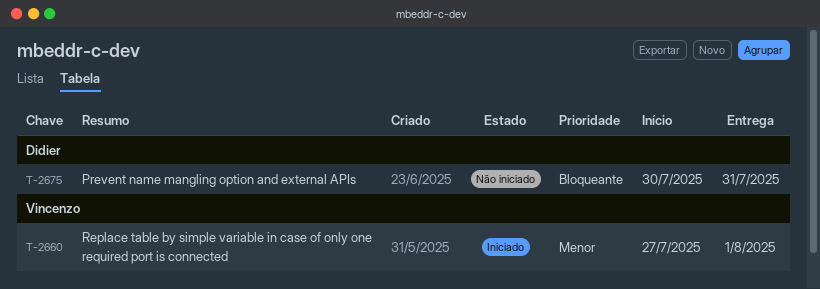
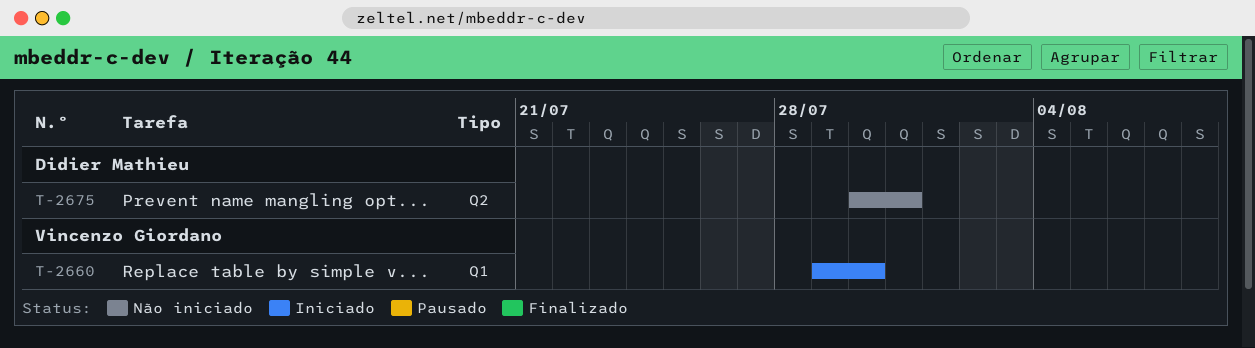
T-2660, start: Jul 27 -> Jul 29
T-2660, due: Aug 1 -> Jul 30

